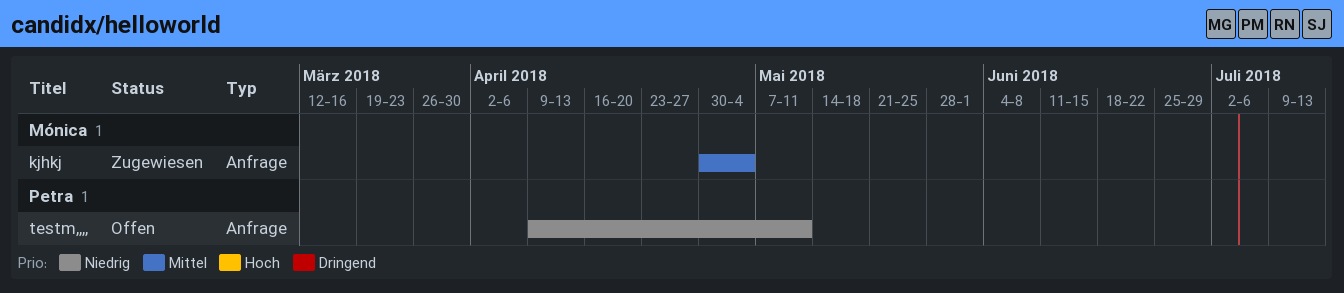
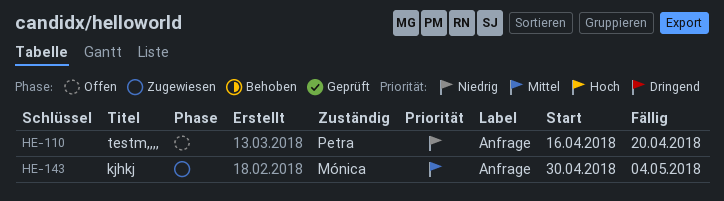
testm,,,,, start: Apr 9 -> Apr 16
testm,,,,, due: May 11 -> Apr 20

